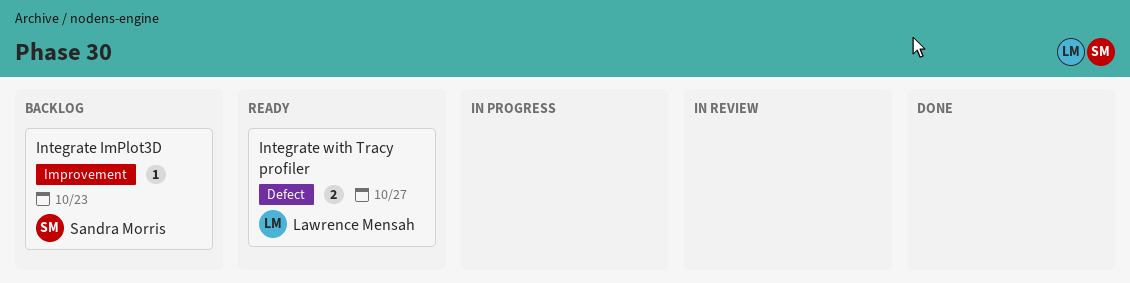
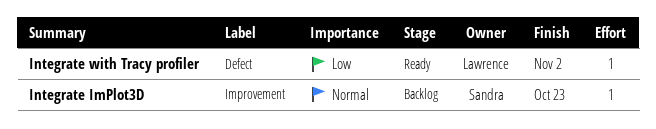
Integrate with Tracy profiler, estimate: 2 -> 1
Integrate with Tracy profiler, due: Oct 27 -> Nov 2

